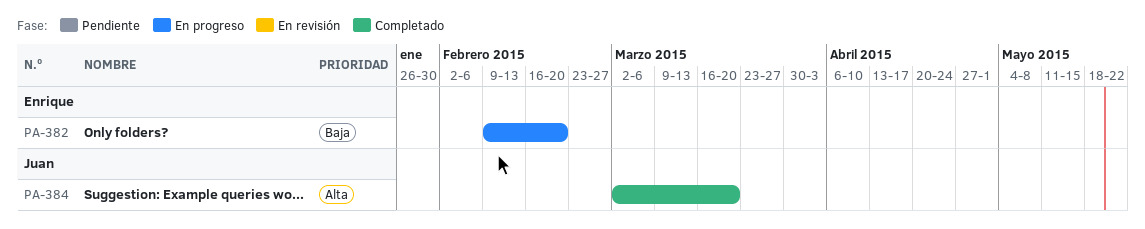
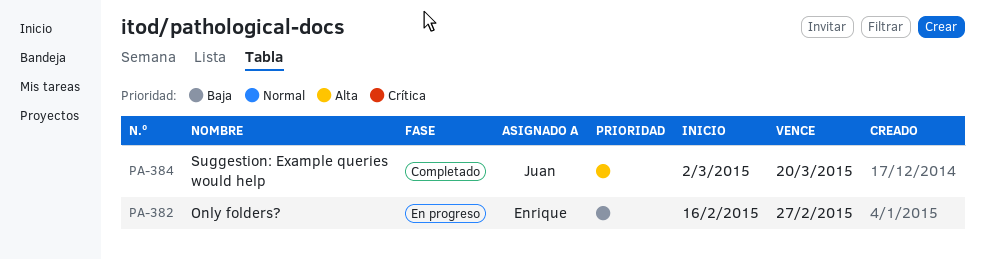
PA-382, start: Feb 9 -> Feb 16
PA-382, due: Feb 20 -> Feb 27

